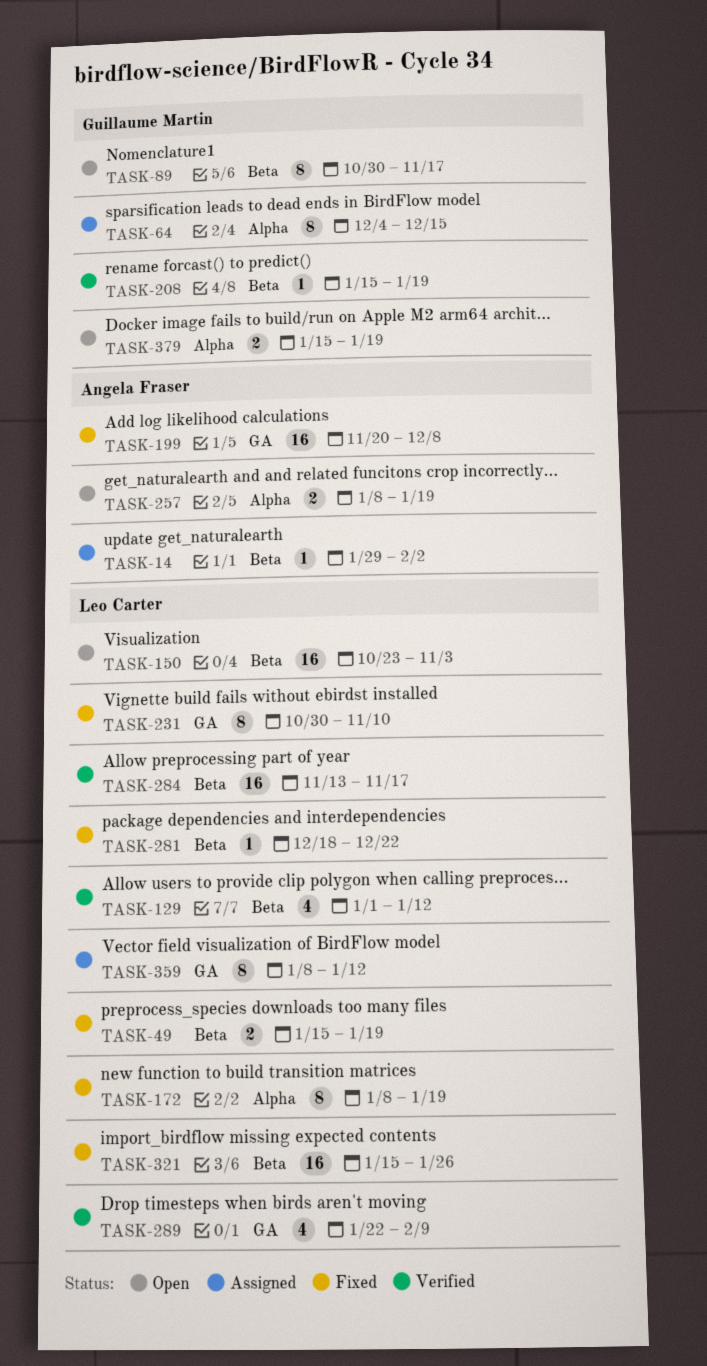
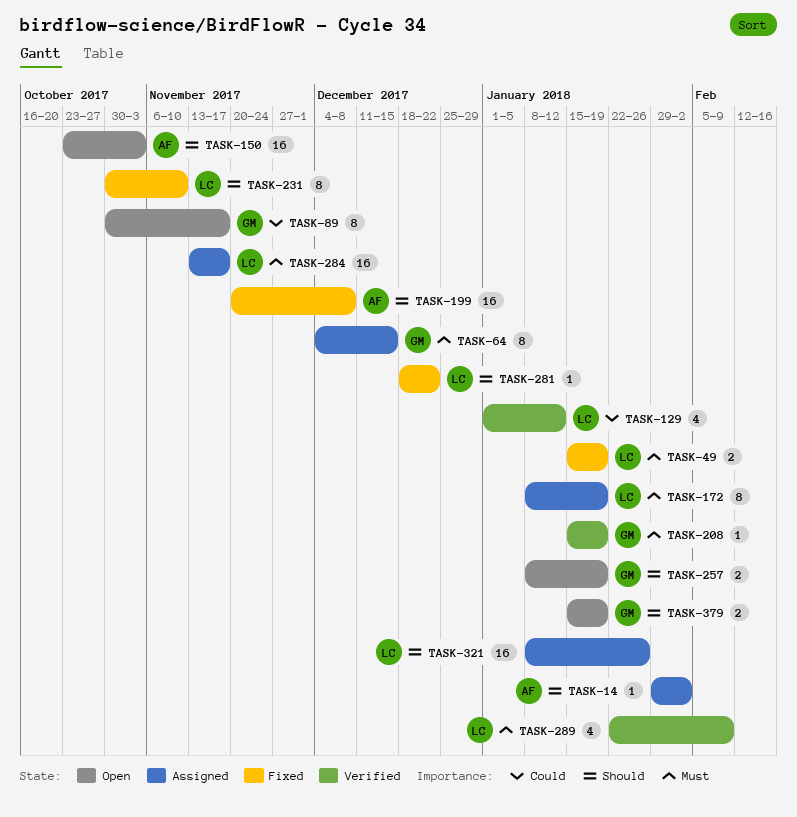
TASK-150, owner: Leo Carter -> Angela Fraser
TASK-172, status: Fixed -> Assigned
TASK-257, owner: Angela Fraser -> Guillaume Martin
TASK-284, status: Verified -> Assigned
TASK-321, status: Fixed -> Assigned
TASK-321, start: Jan 15 -> Jan 8
TASK-359: present -> none

